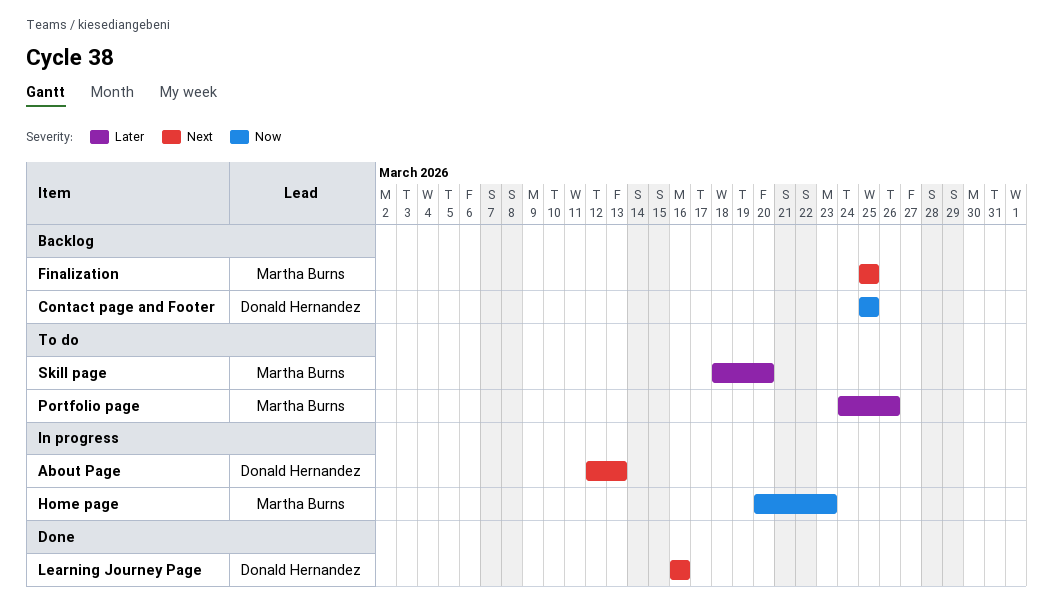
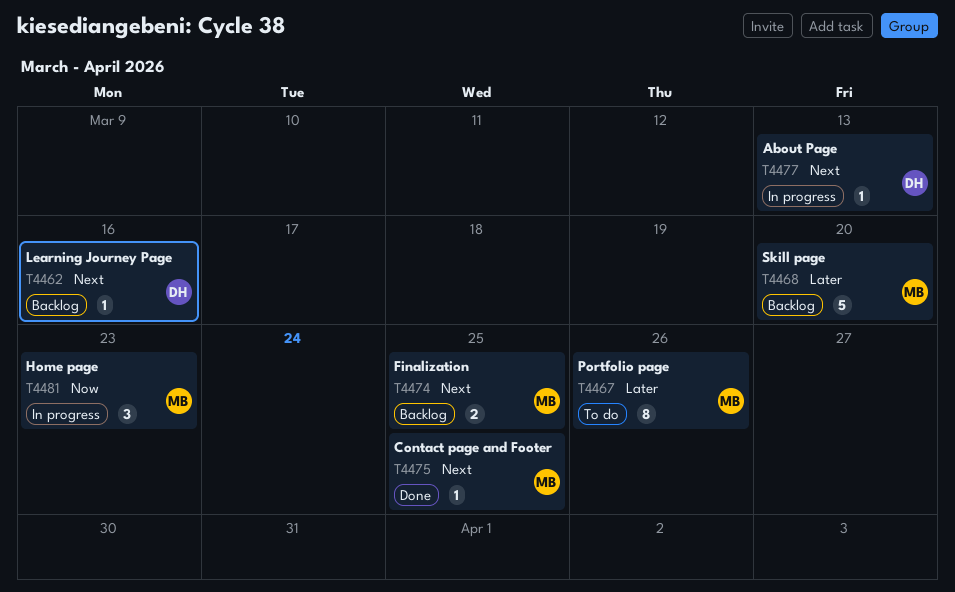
Contact page and Footer, status: Backlog -> Done
Contact page and Footer, owner: Donald Hernandez -> Martha Burns
Contact page and Footer, priority: Now -> Next
Learning Journey Page, status: Done -> Backlog
Skill page, status: To do -> Backlog

